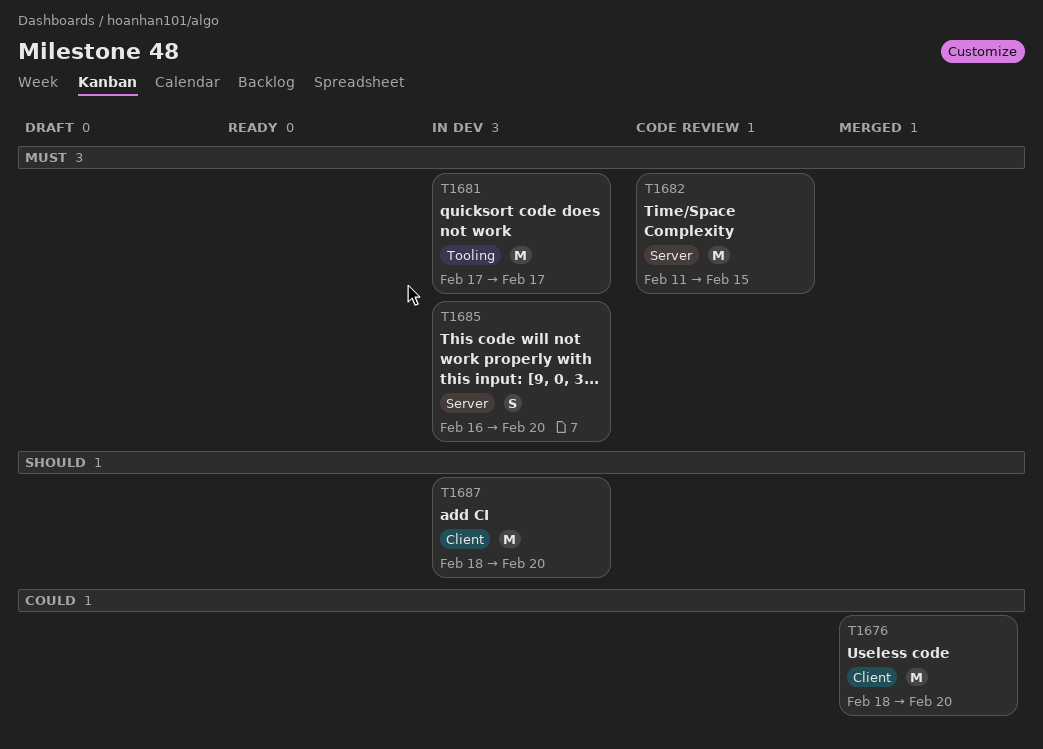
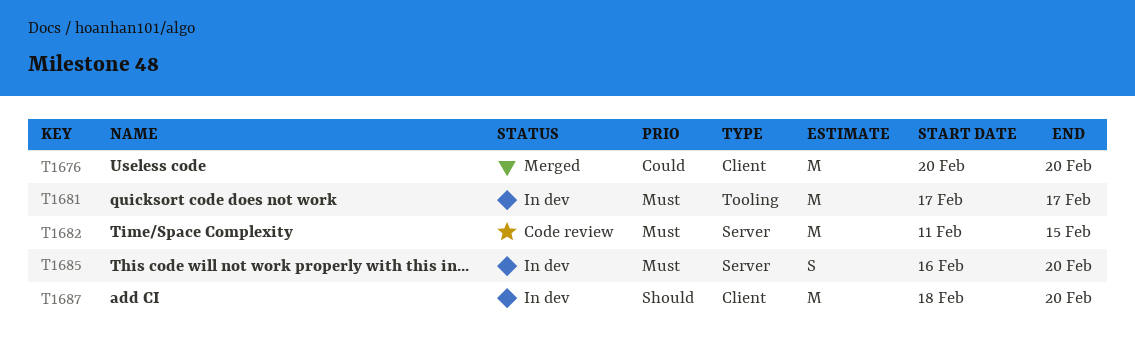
T1676, start: Feb 18 -> Feb 20

